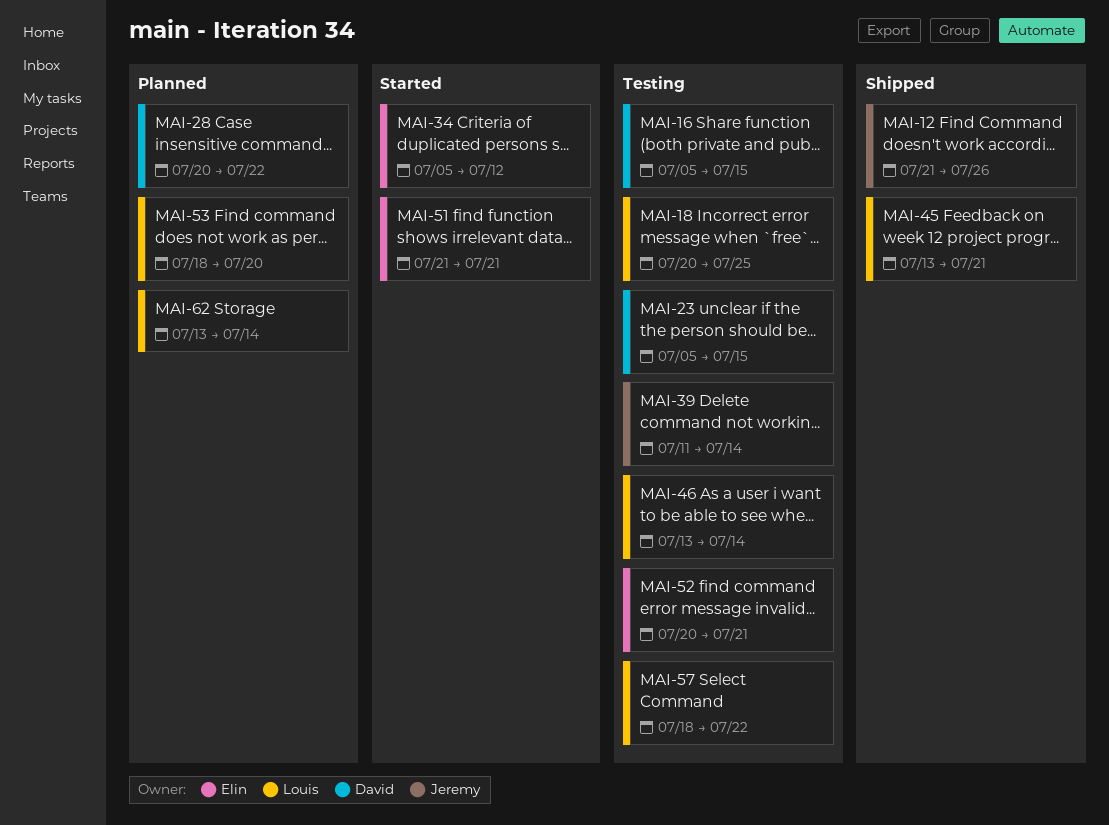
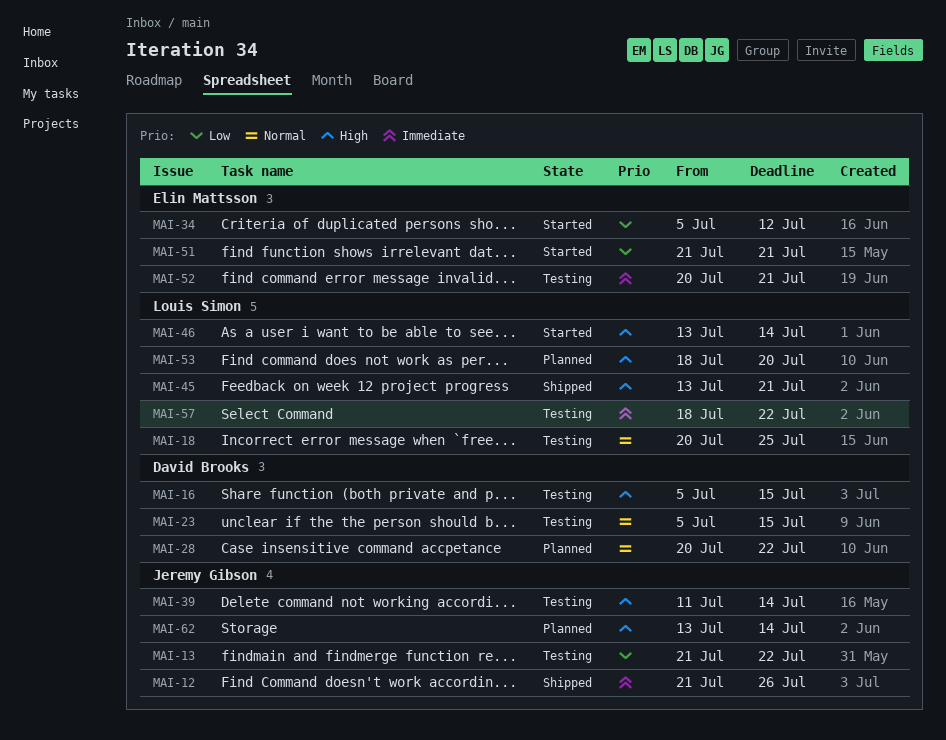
MAI-13: none -> present
MAI-46, status: Testing -> Started
MAI-62, owner: Louis Simon -> Jeremy Gibson

